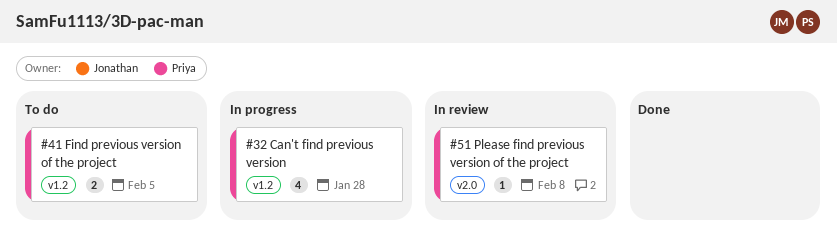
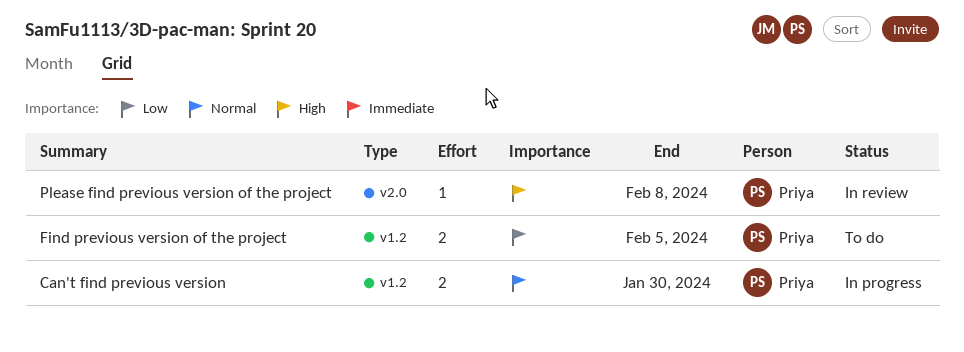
Can't find previous version, estimate: 4 -> 2
Can't find previous version, due: Jan 28 -> Jan 30

